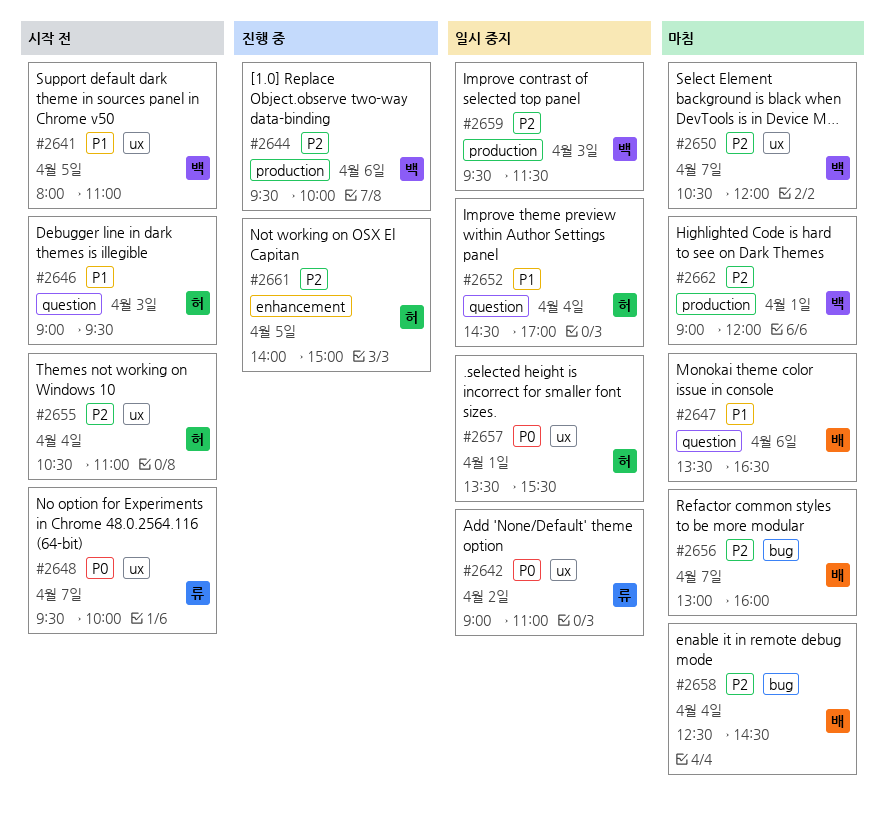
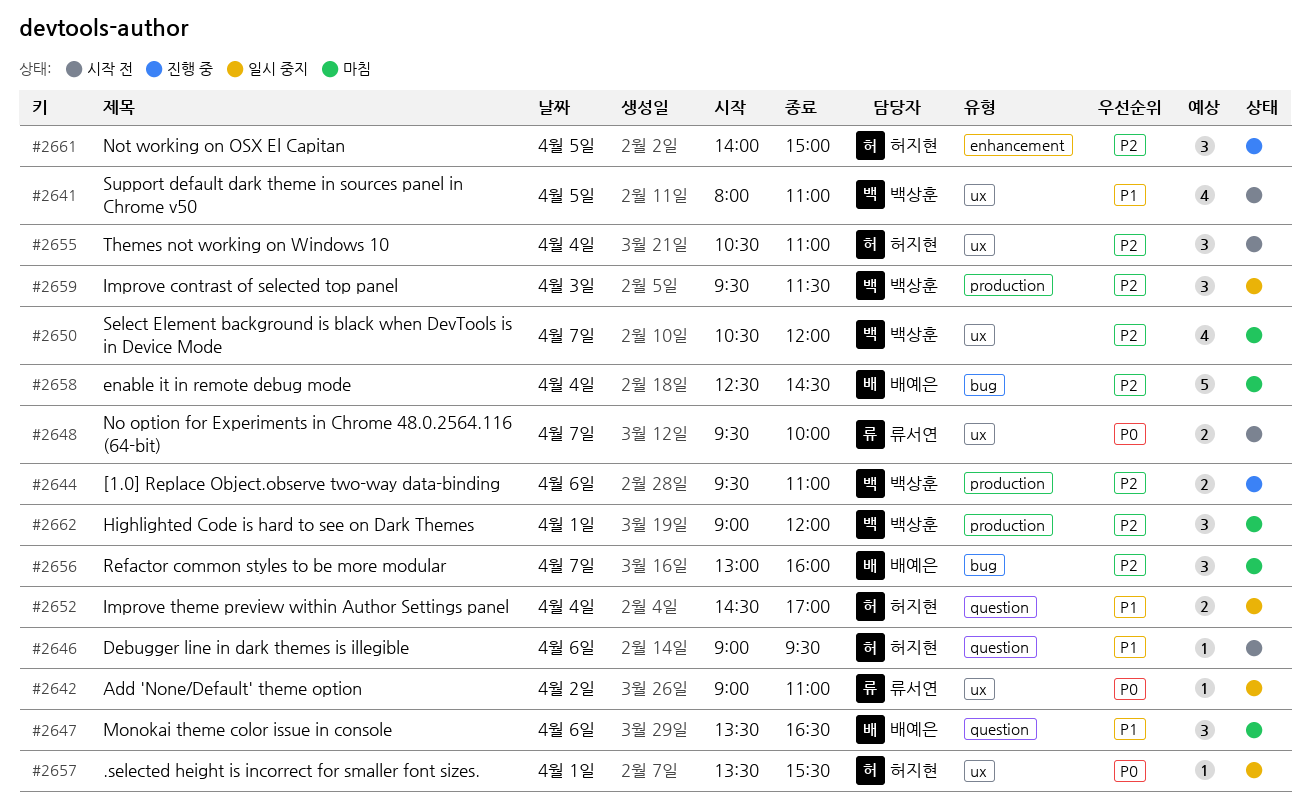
#2644, ends: 10:00 -> 11:00
#2646, day: Apr 3 -> Apr 6

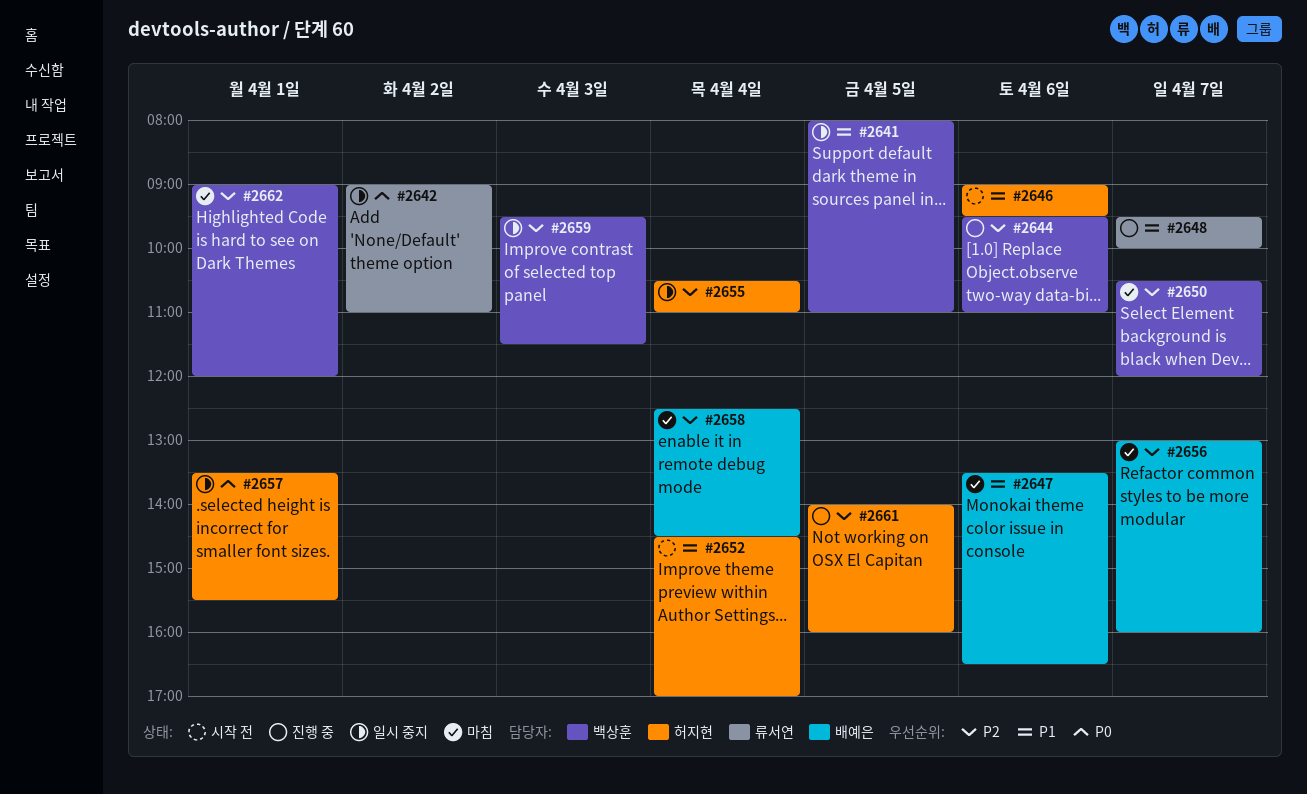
#2641, status: 시작 전 -> 일시 중지
#2648, status: 시작 전 -> 진행 중
#2648, priority: P0 -> P1
#2652, status: 일시 중지 -> 시작 전
#2655, status: 시작 전 -> 일시 중지
#2661, ends: 15:00 -> 16:00

